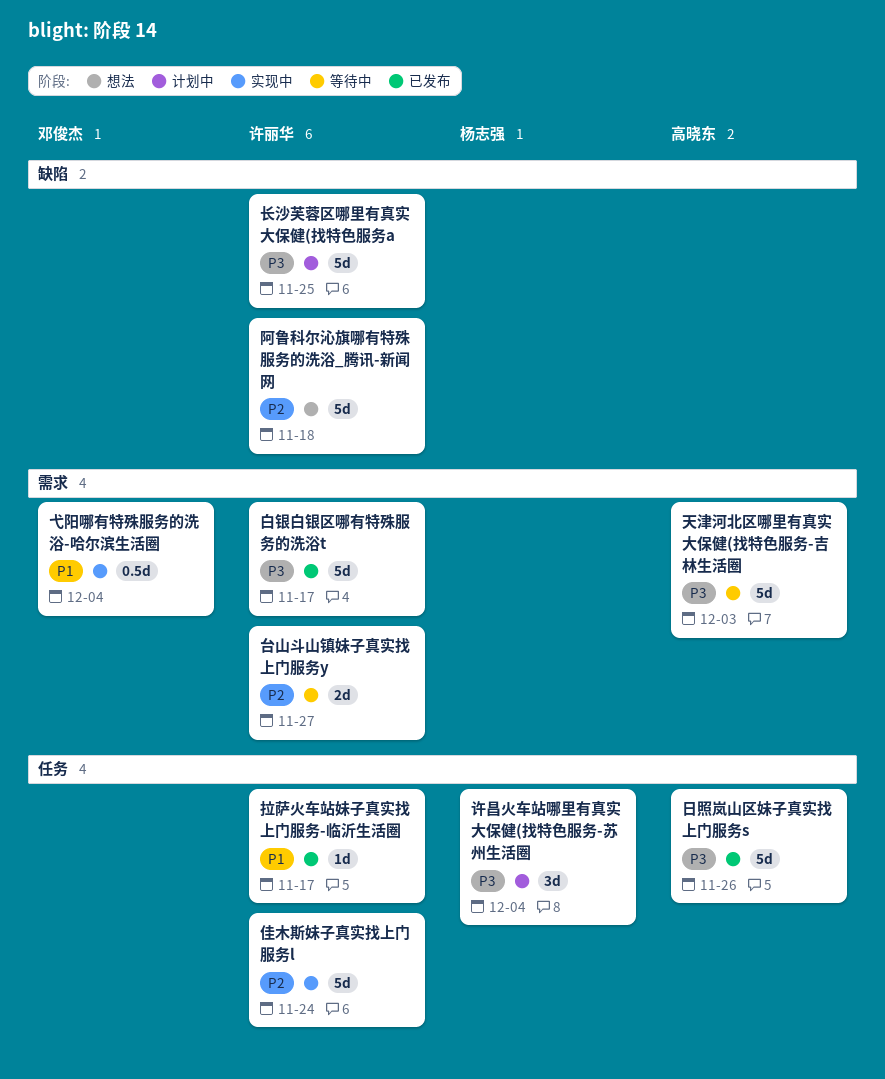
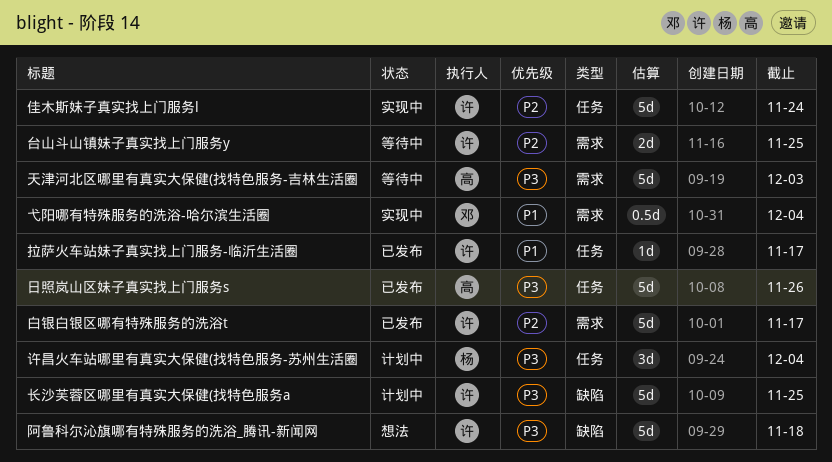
台山斗山镇妹子真实找上门服务y, due: Nov 27 -> Nov 25
白银白银区哪有特殊服务的洗浴t, priority: P3 -> P2
阿鲁科尔沁旗哪有特殊服务的洗浴_腾讯-新闻网, priority: P2 -> P3

